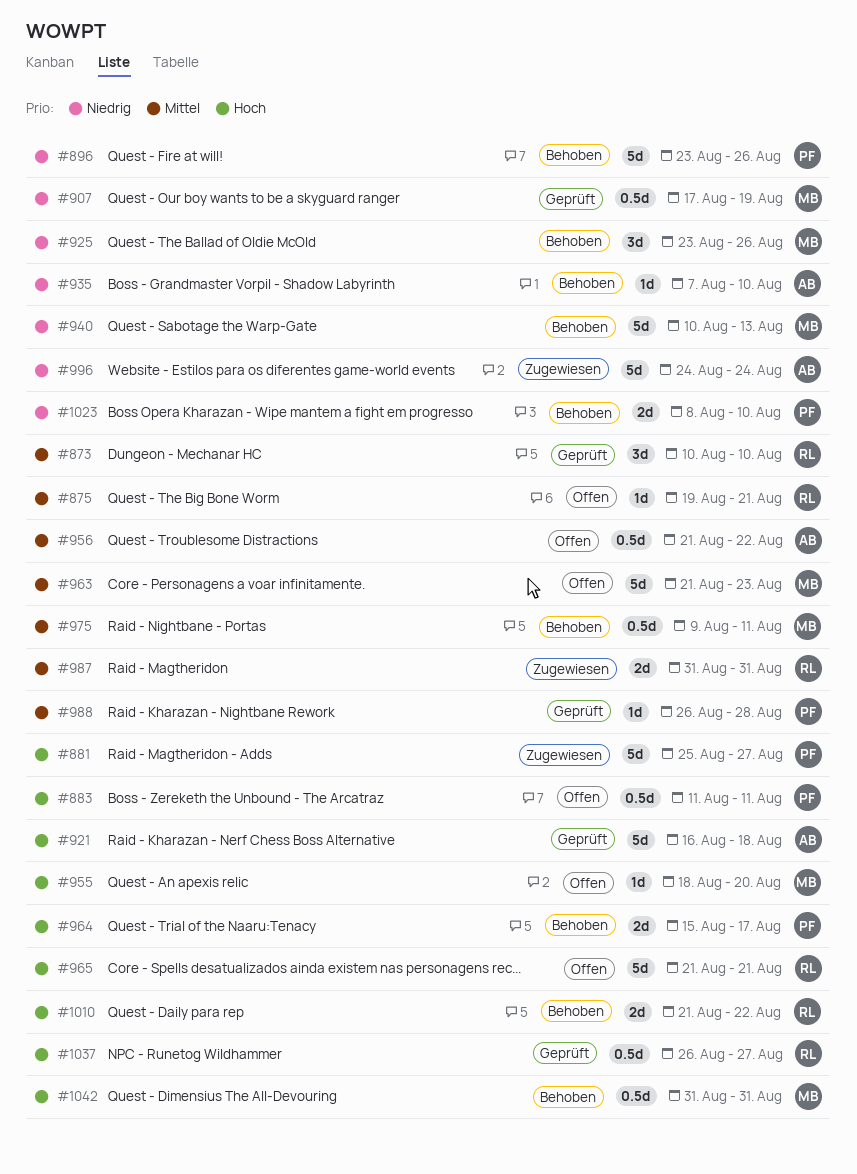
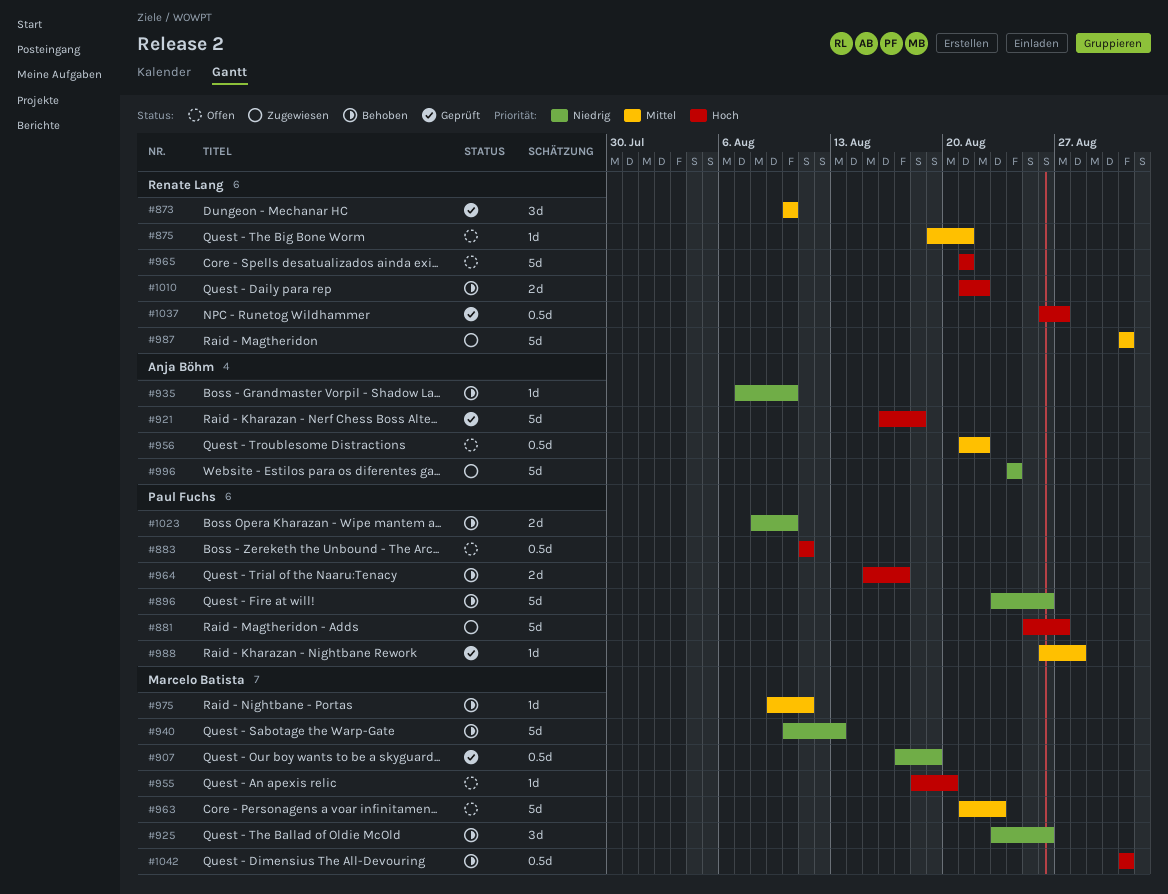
#975, estimate: 0.5d -> 1d
#987, estimate: 2d -> 5d

